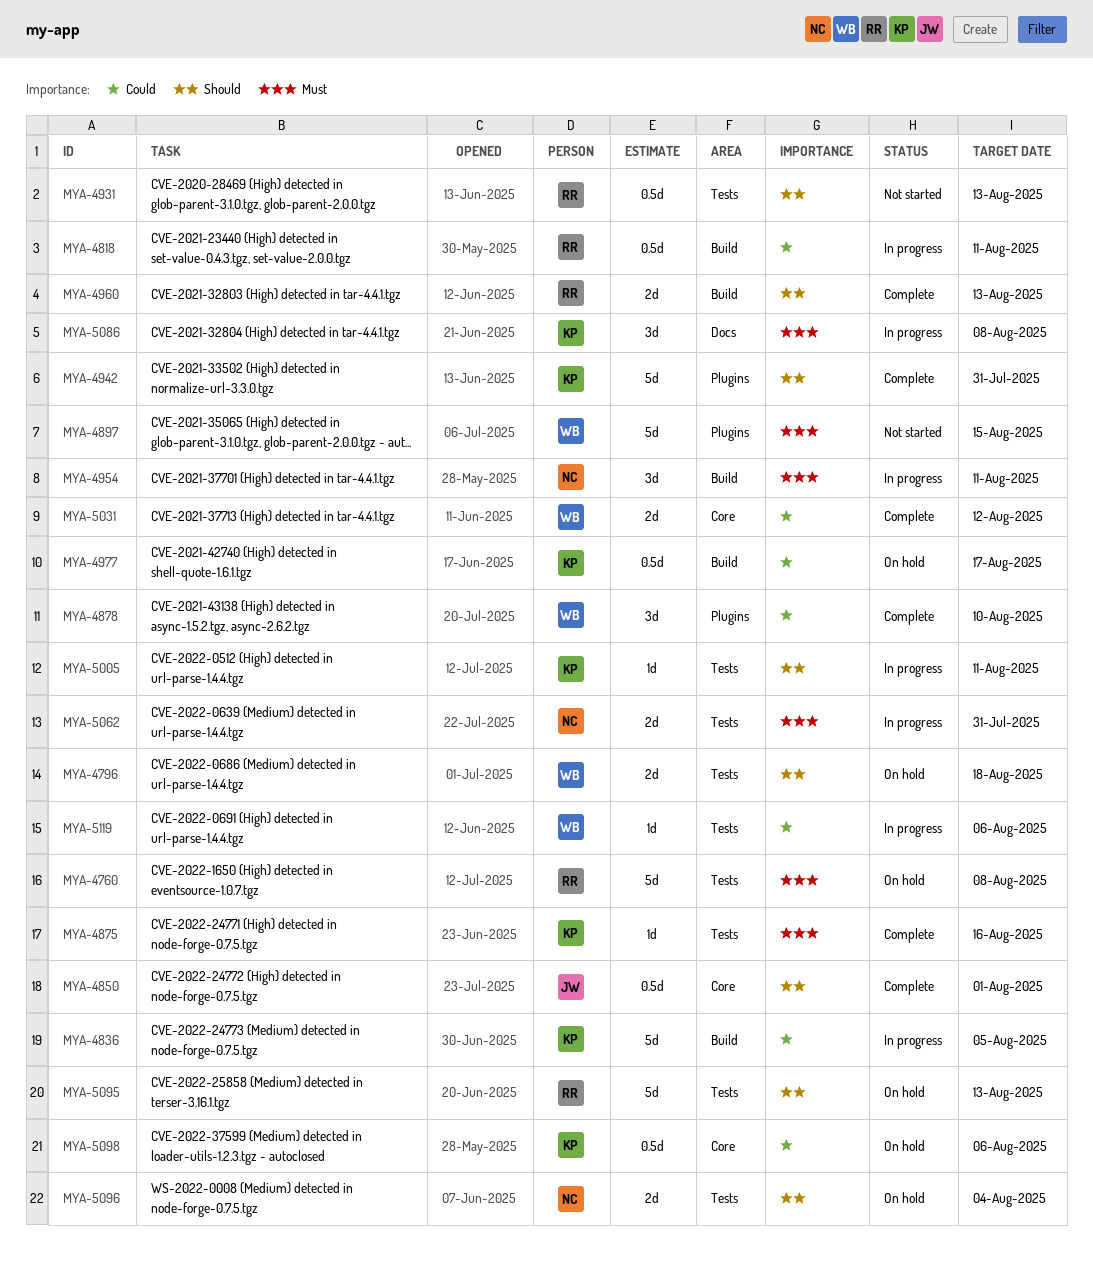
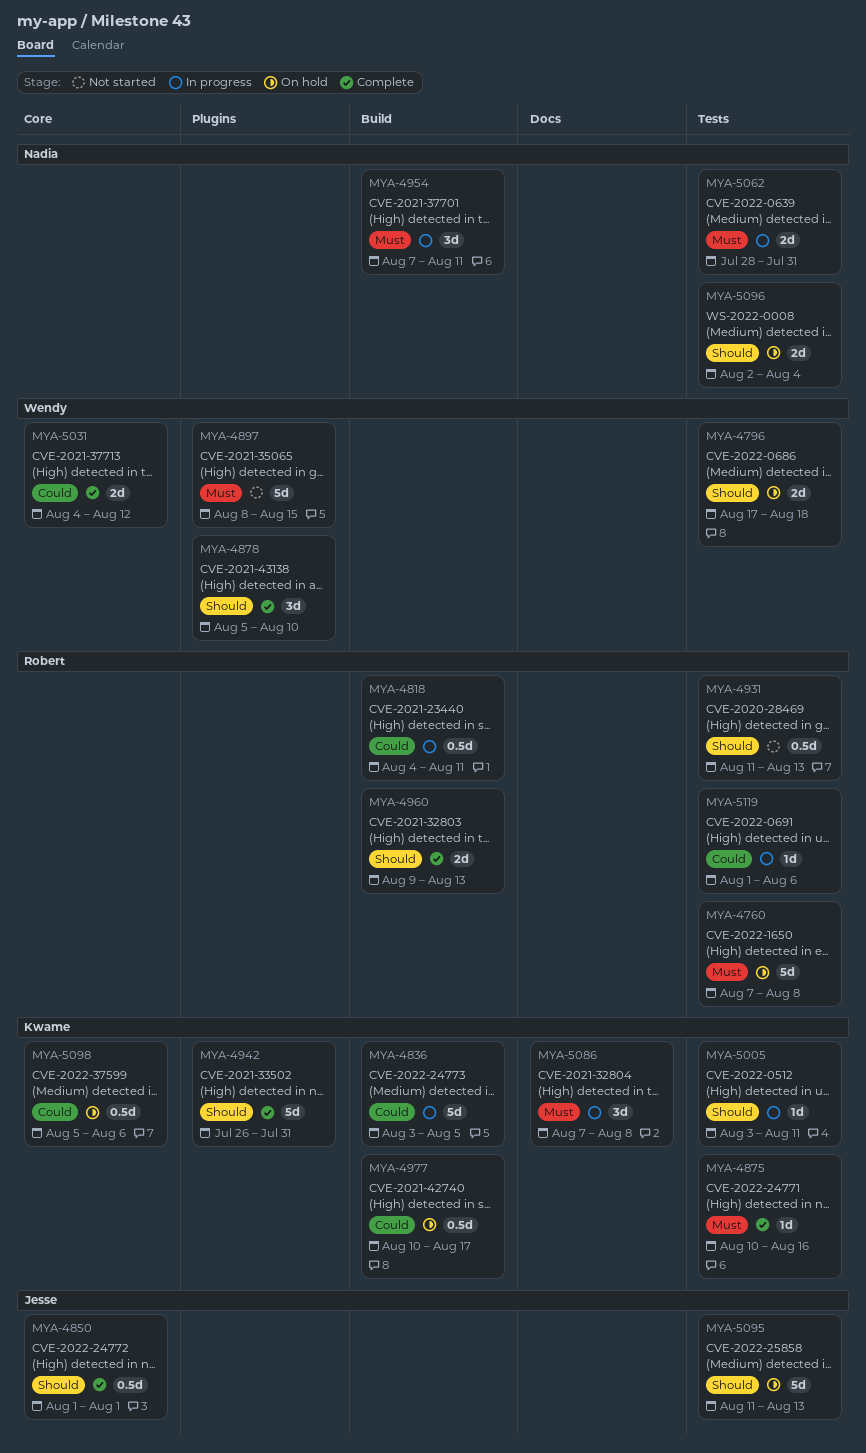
MYA-4878, priority: Could -> Should
MYA-5095, owner: Robert -> Jesse
MYA-5119, owner: Wendy -> Robert

